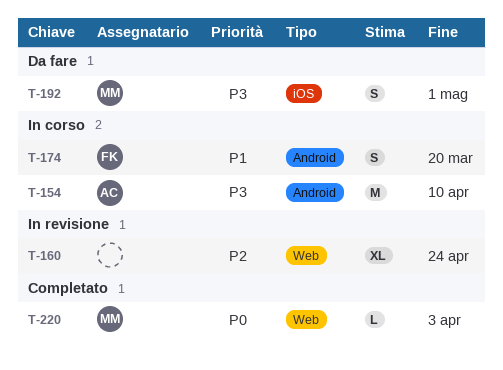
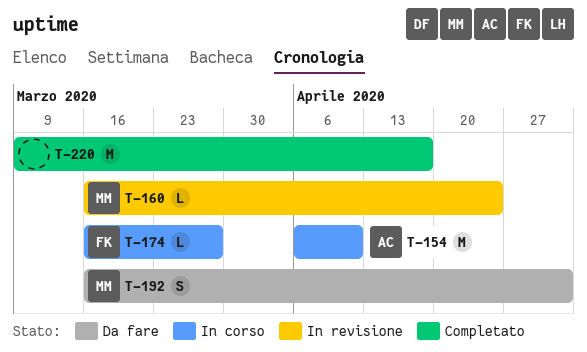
T-160, owner: none -> MM
T-160, estimate: XL -> L
T-174, estimate: S -> L
T-174, due: Mar 20 -> Mar 27
T-220, owner: MM -> none
T-220, estimate: L -> M
T-220, due: Apr 3 -> Apr 17

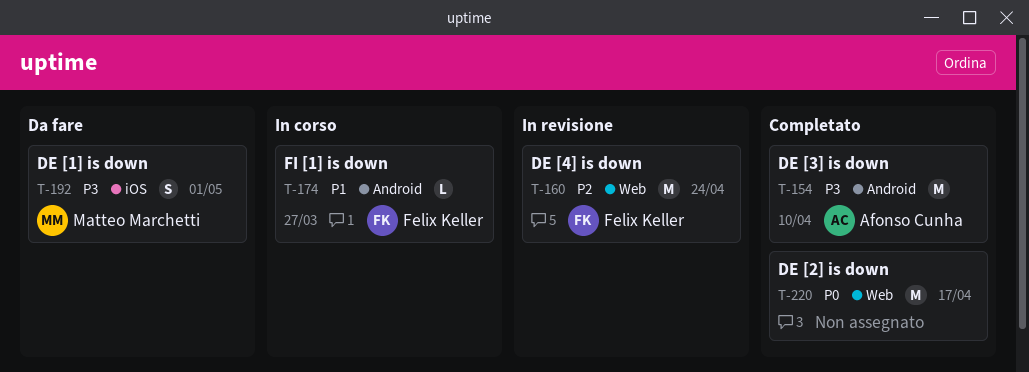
T-154, status: In corso -> Completato
T-160, owner: Matteo Marchetti -> Felix Keller
T-160, estimate: L -> M

